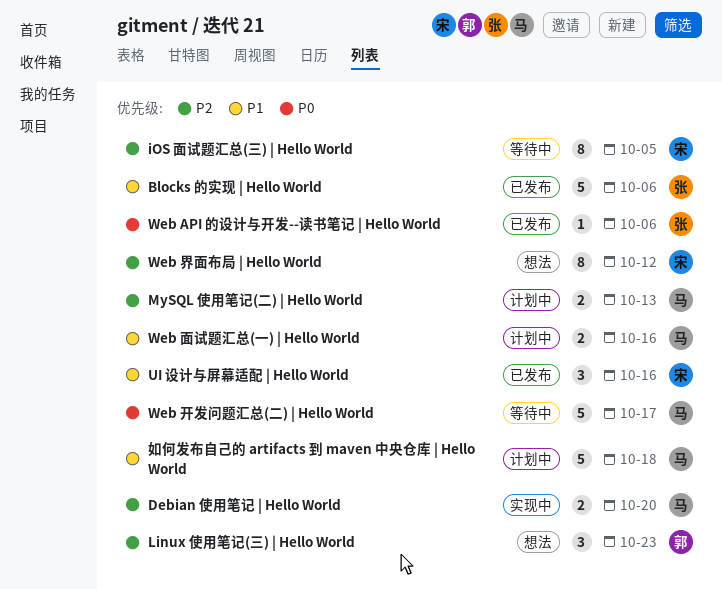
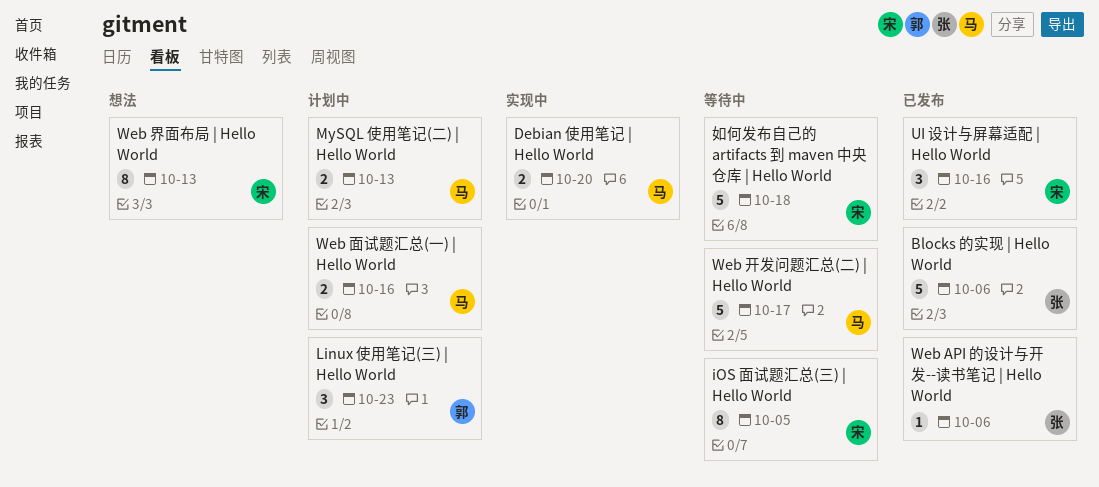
Linux 使用笔记(三) | Hello World, status: 想法 -> 计划中
Web 界面布局 | Hello World, due: Oct 12 -> Oct 13
如何发布自己的 artifacts 到 maven 中央仓库 | Hello World, status: 计划中 -> 等待中
如何发布自己的 artifacts 到 maven 中央仓库 | Hello World, owner: 马 -> 宋

